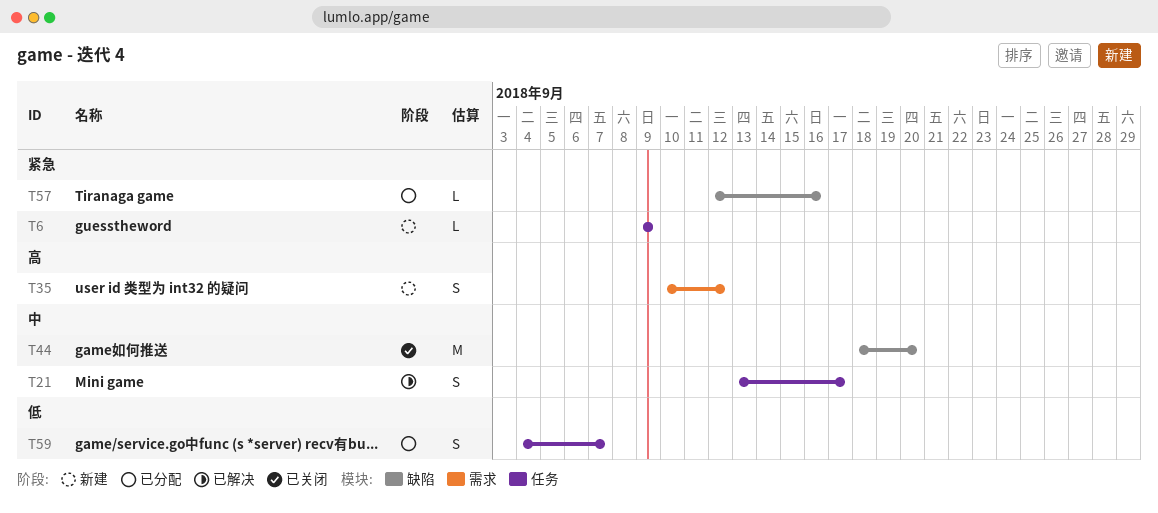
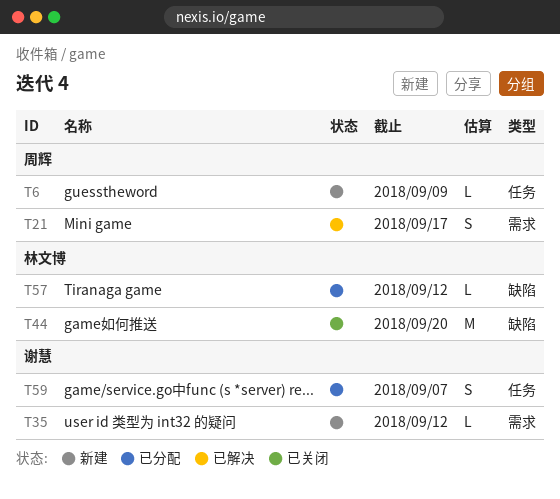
T21, label: 任务 -> 需求
T35, estimate: S -> L
T57, due: Sep 16 -> Sep 12

